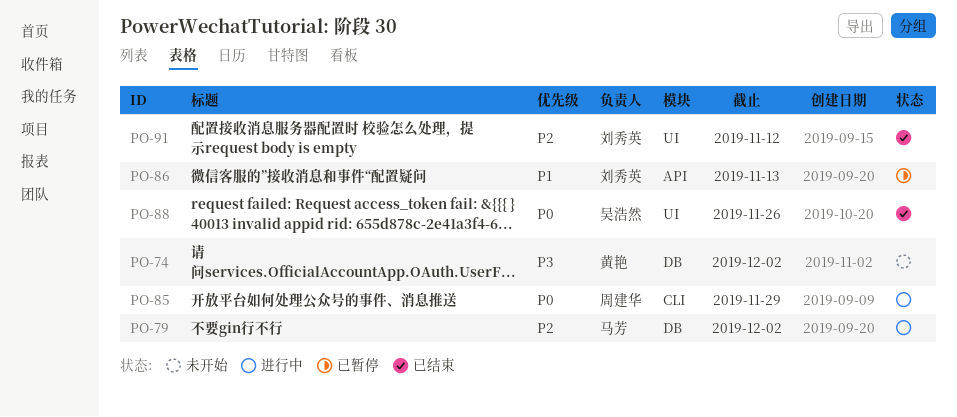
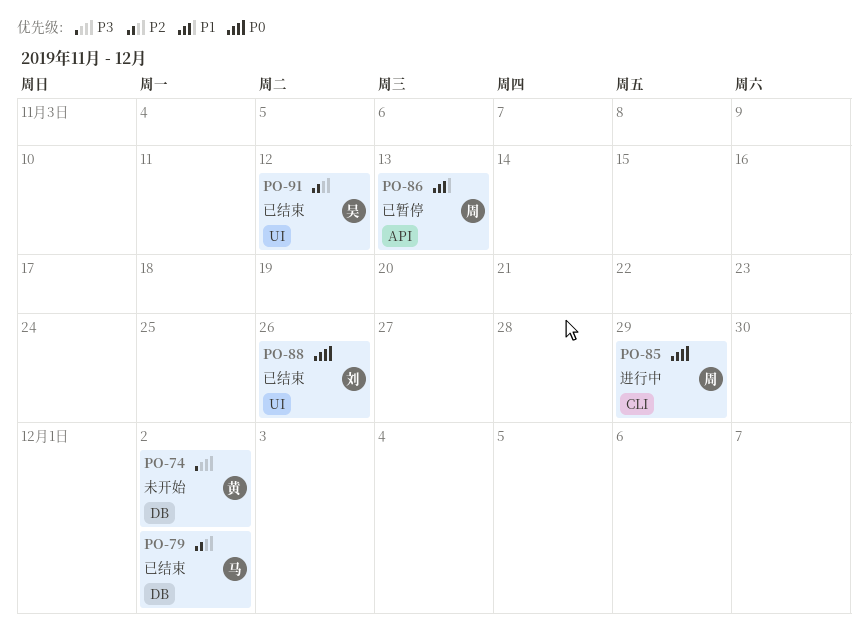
PO-79, status: 进行中 -> 已结束
PO-86, owner: 刘秀英 -> 周建华
PO-88, owner: 吴浩然 -> 刘秀英
PO-91, owner: 刘秀英 -> 吴浩然

